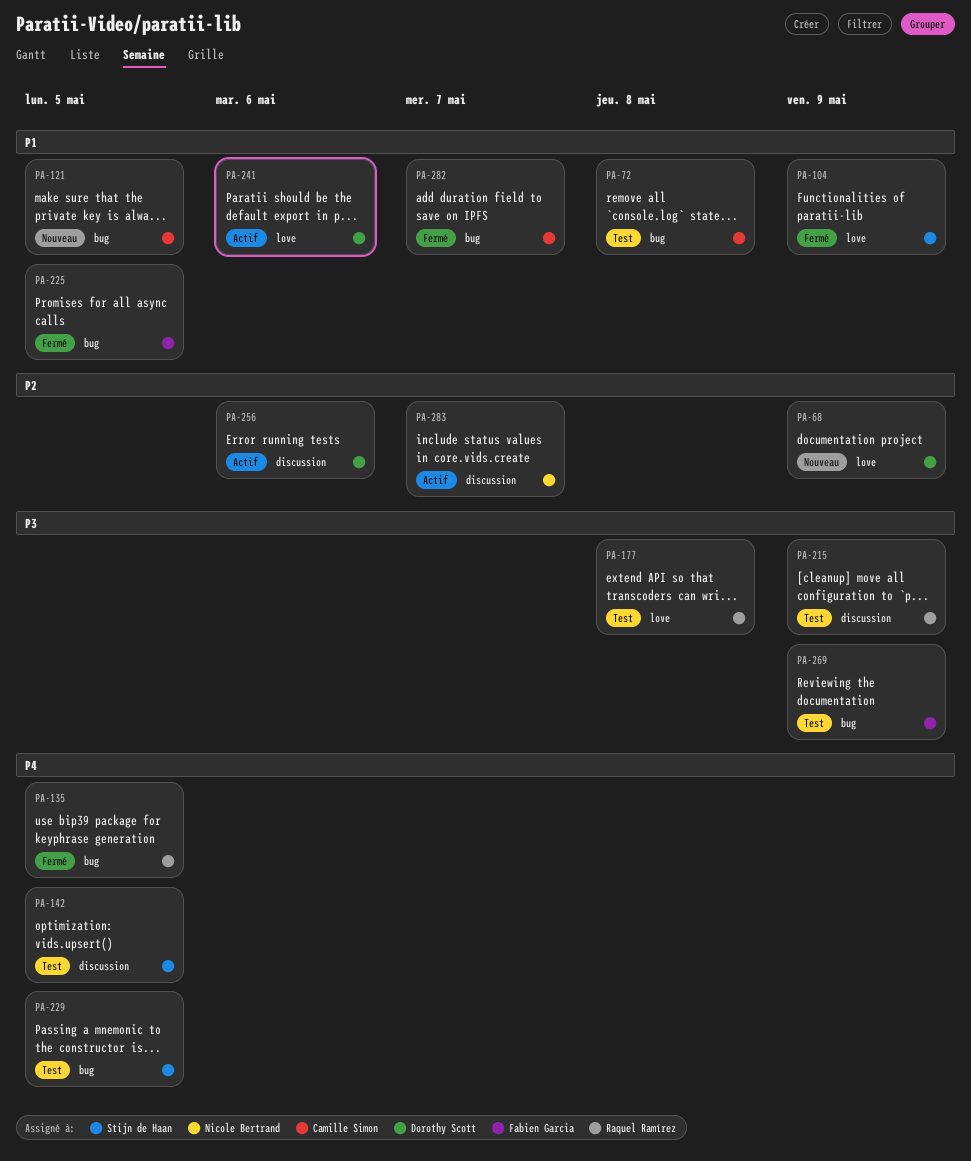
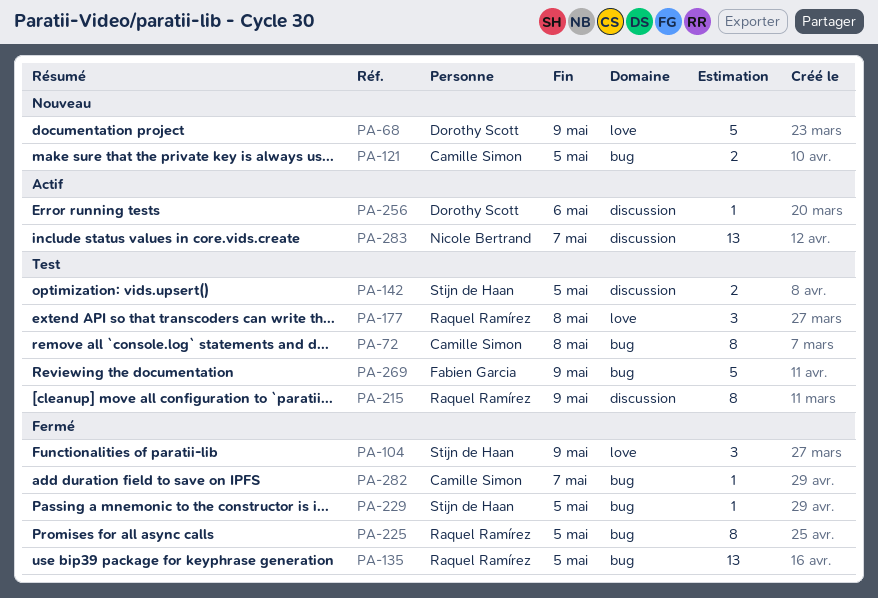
PA-225, owner: Fabien Garcia -> Raquel Ramírez
PA-229, status: Test -> Fermé
PA-241: present -> none

